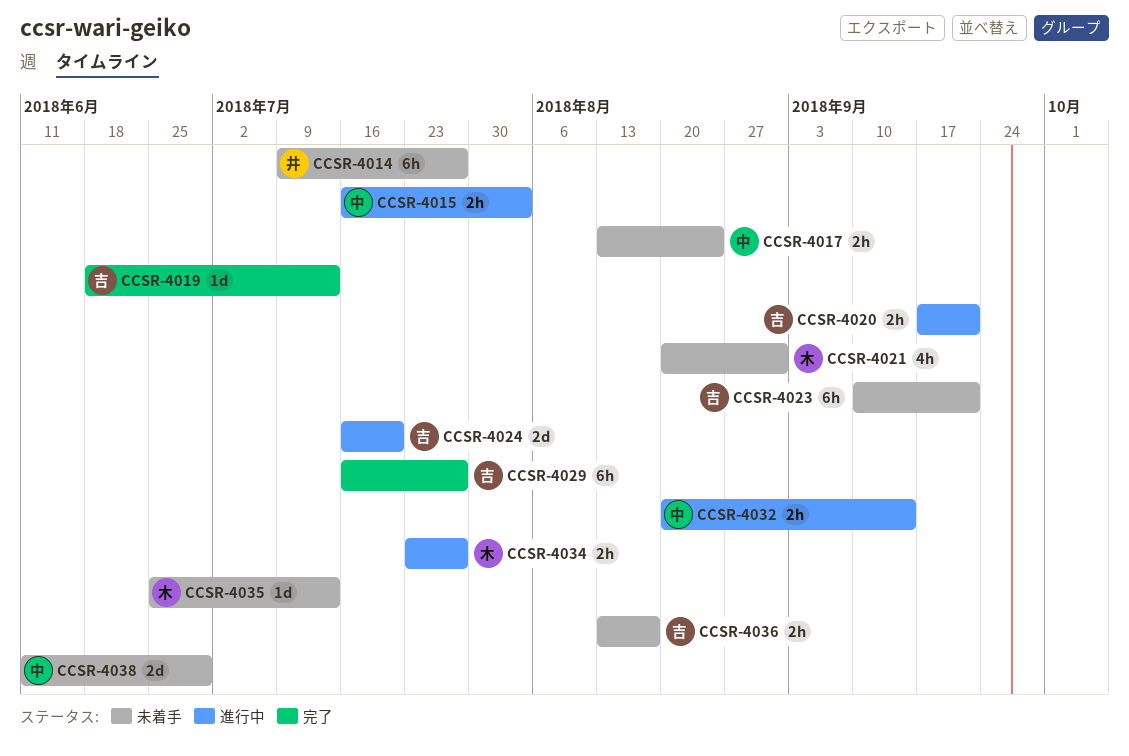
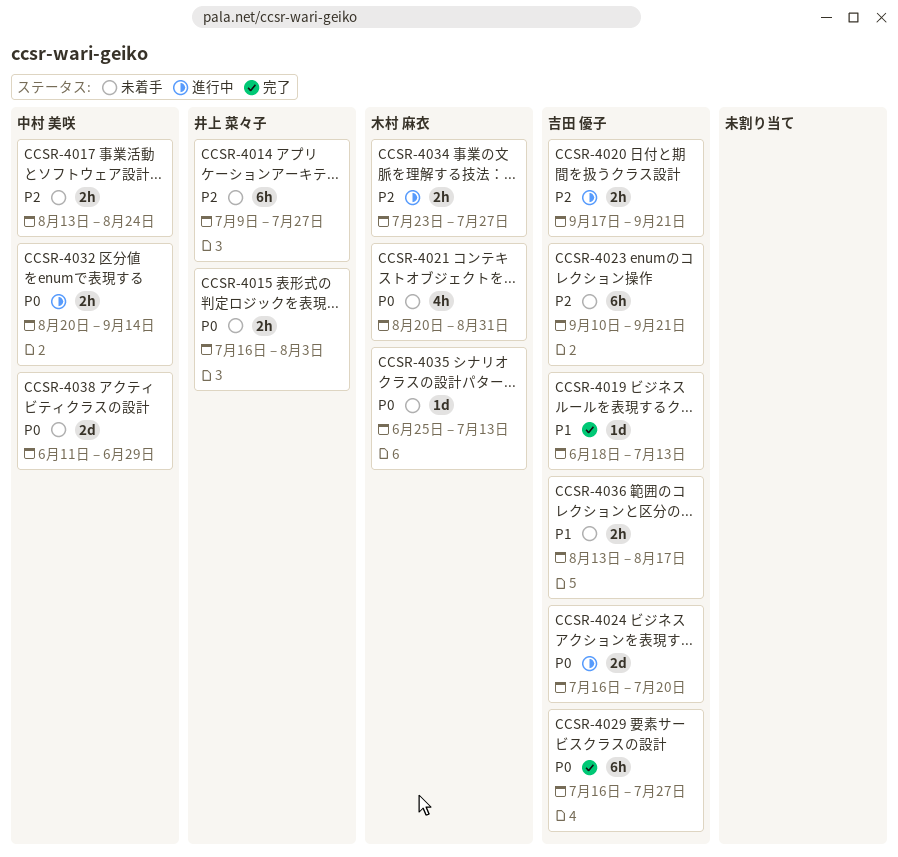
CCSR-4015, status: 進行中 -> 未着手
CCSR-4015, owner: 中村 美咲 -> 井上 菜々子

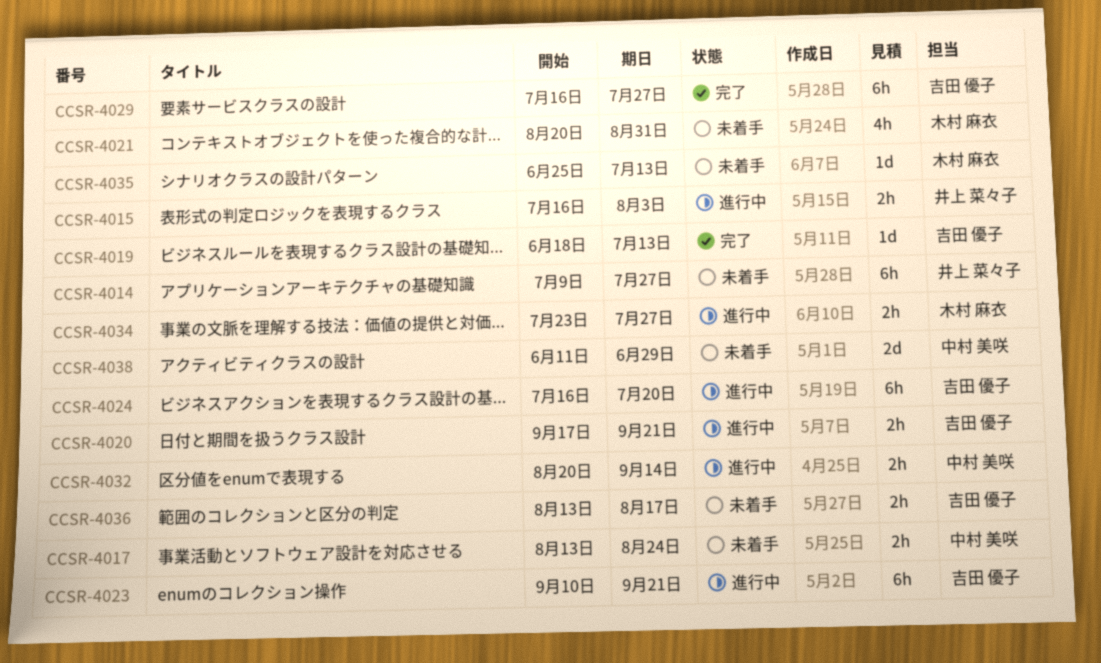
CCSR-4015, status: 未着手 -> 進行中
CCSR-4023, status: 未着手 -> 進行中
CCSR-4024, estimate: 2d -> 6h

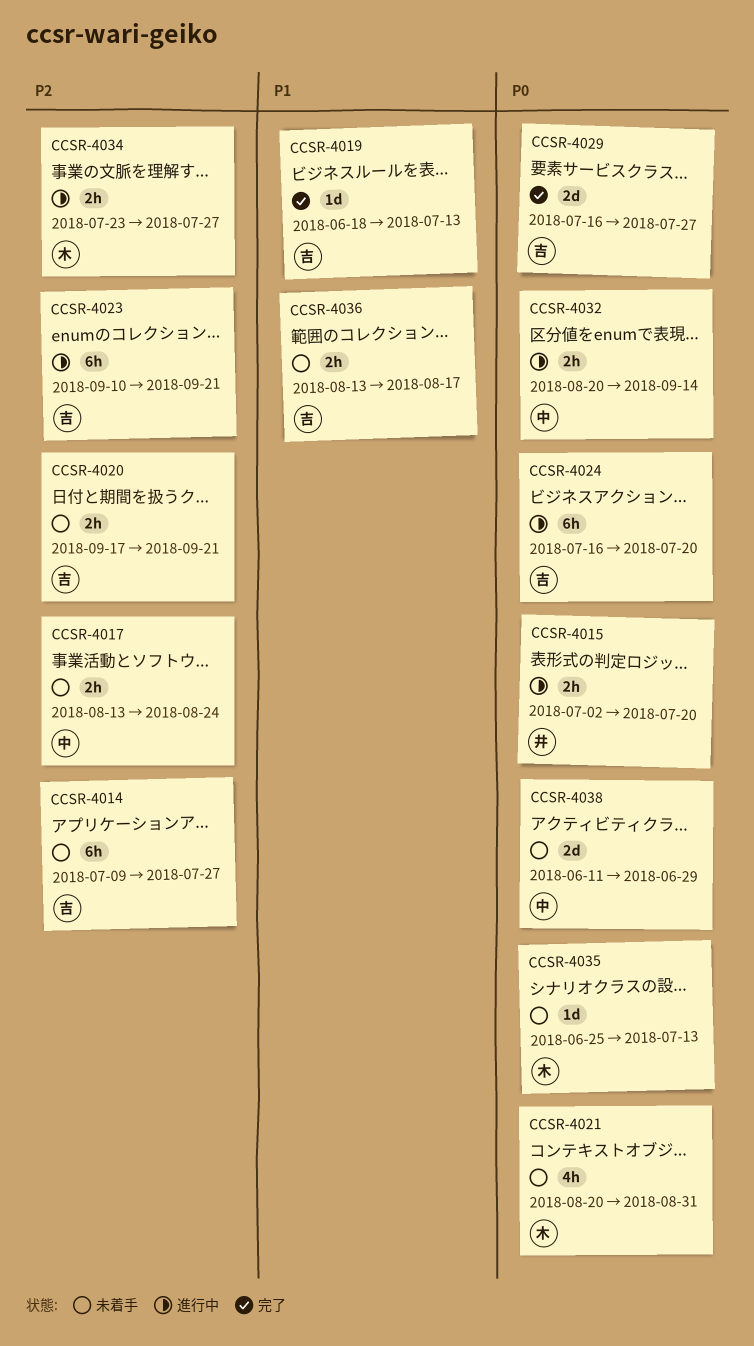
CCSR-4014, owner: 井上 菜々子 -> 吉田 優子
CCSR-4015, start: Jul 16 -> Jul 2
CCSR-4015, due: Aug 3 -> Jul 20
CCSR-4020, status: 進行中 -> 未着手
CCSR-4029, estimate: 6h -> 2d

